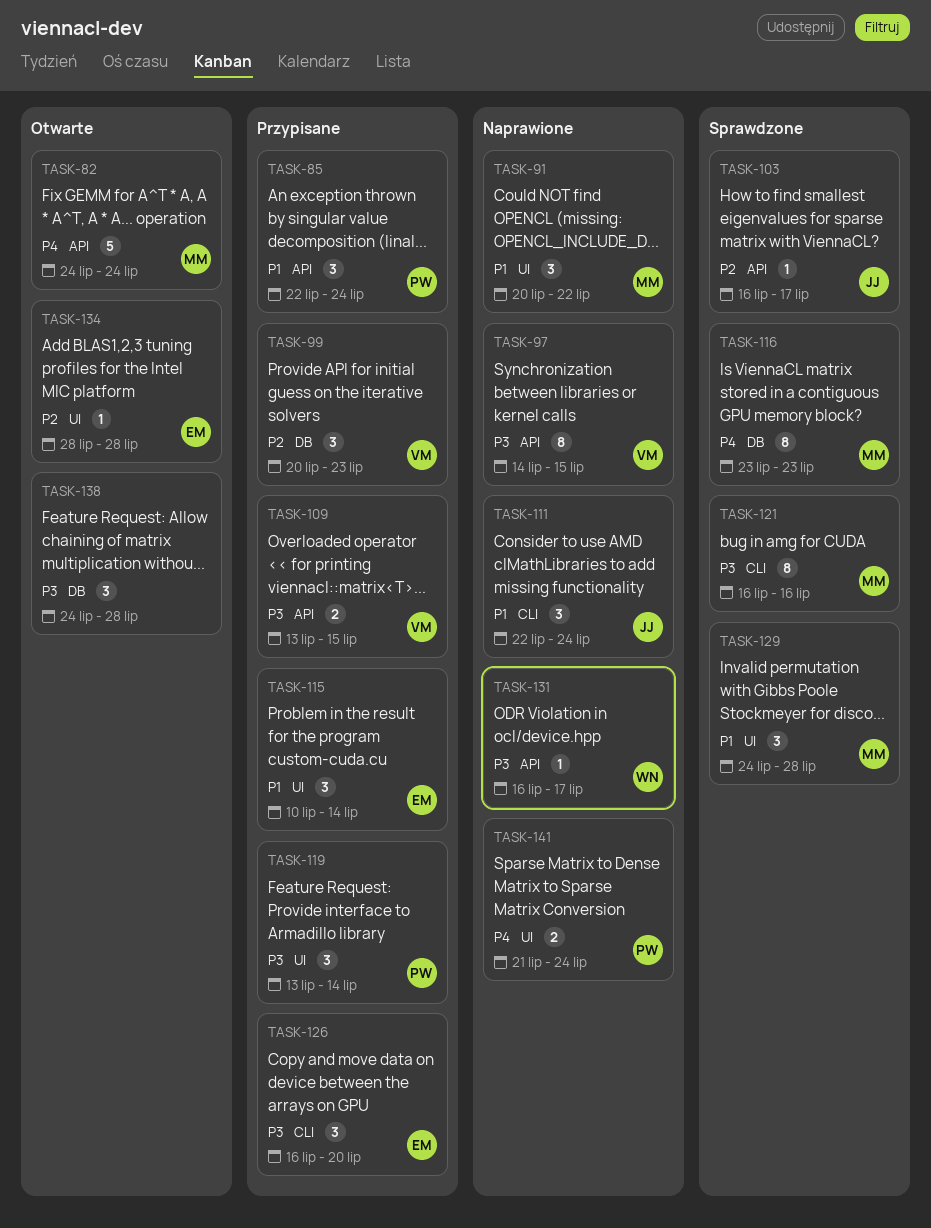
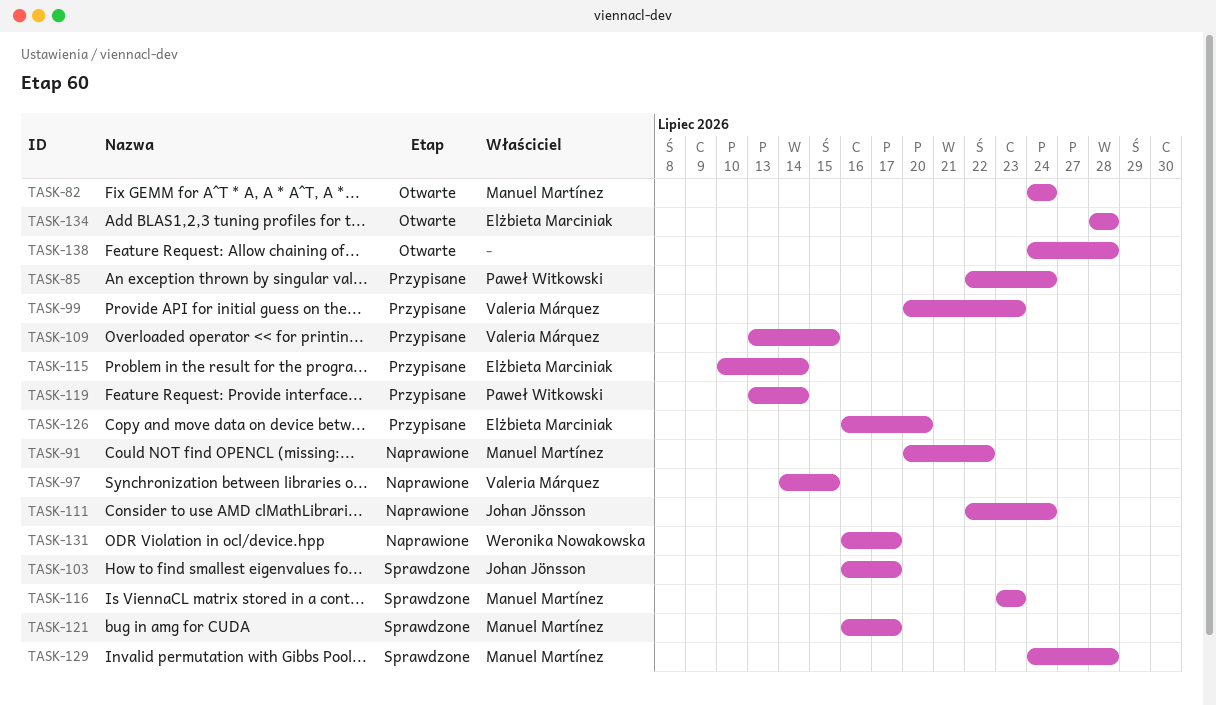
TASK-121, due: Jul 16 -> Jul 17
TASK-141: present -> none

